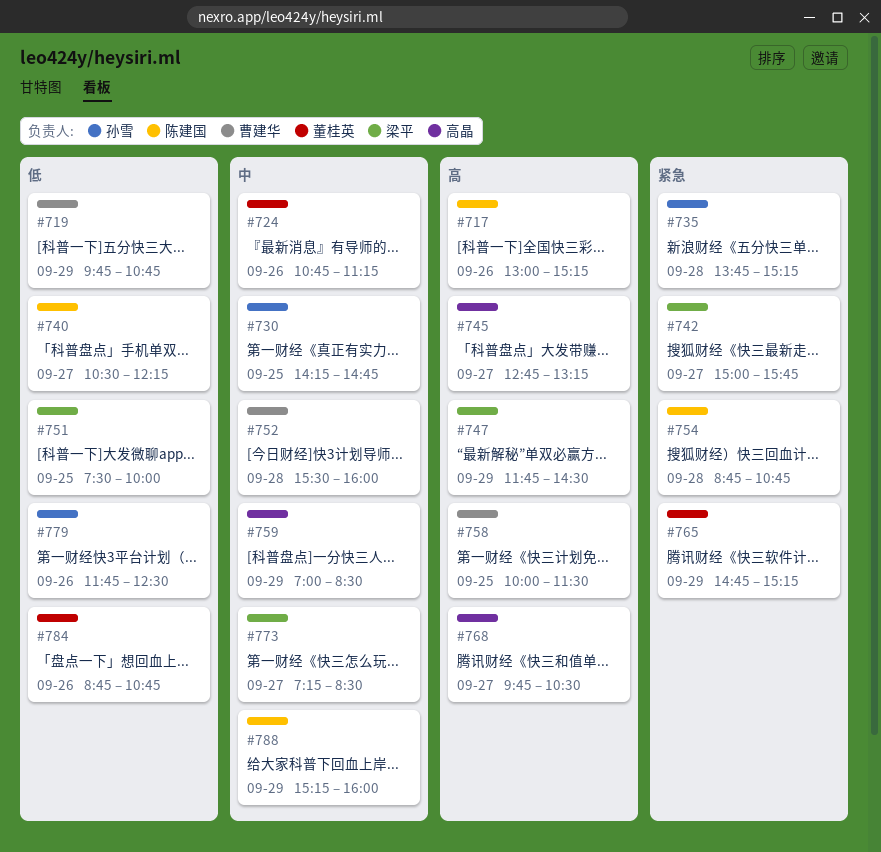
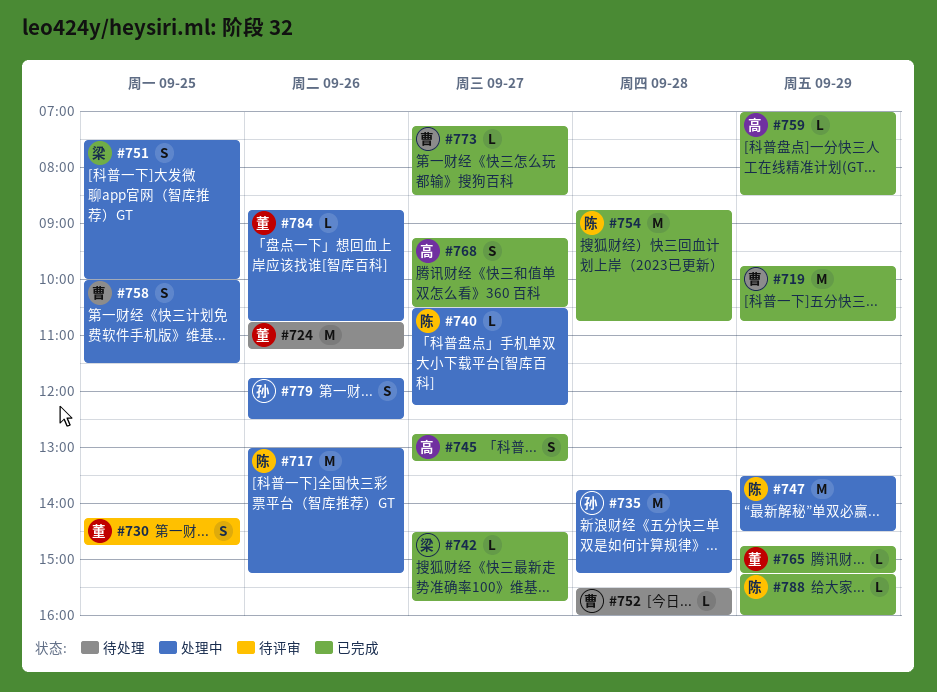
#730, owner: 孙雪 -> 董桂英
#742, begins: 15:00 -> 14:30
#747, owner: 梁平 -> 陈建国
#747, begins: 11:45 -> 13:30
#768, begins: 09:45 -> 09:15
#773, owner: 梁平 -> 曹建华

